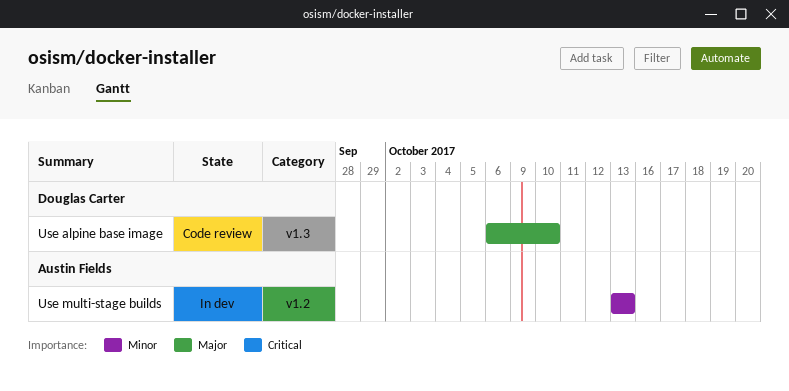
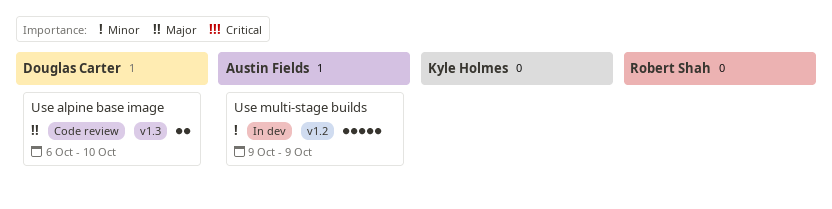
Use multi-stage builds, start: Oct 13 -> Oct 9
Use multi-stage builds, due: Oct 13 -> Oct 9

